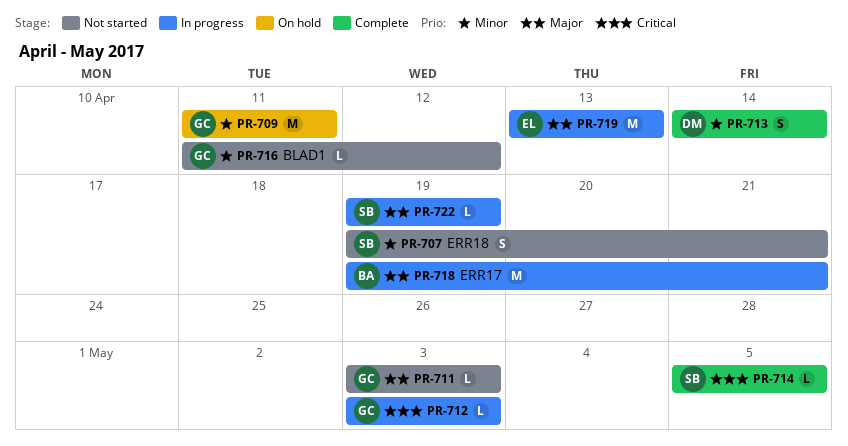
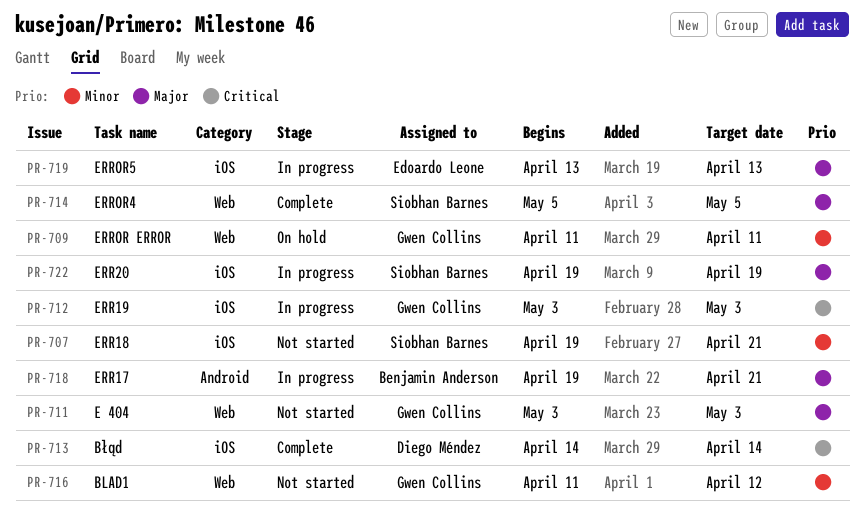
PR-713, priority: Minor -> Critical
PR-714, priority: Critical -> Major

